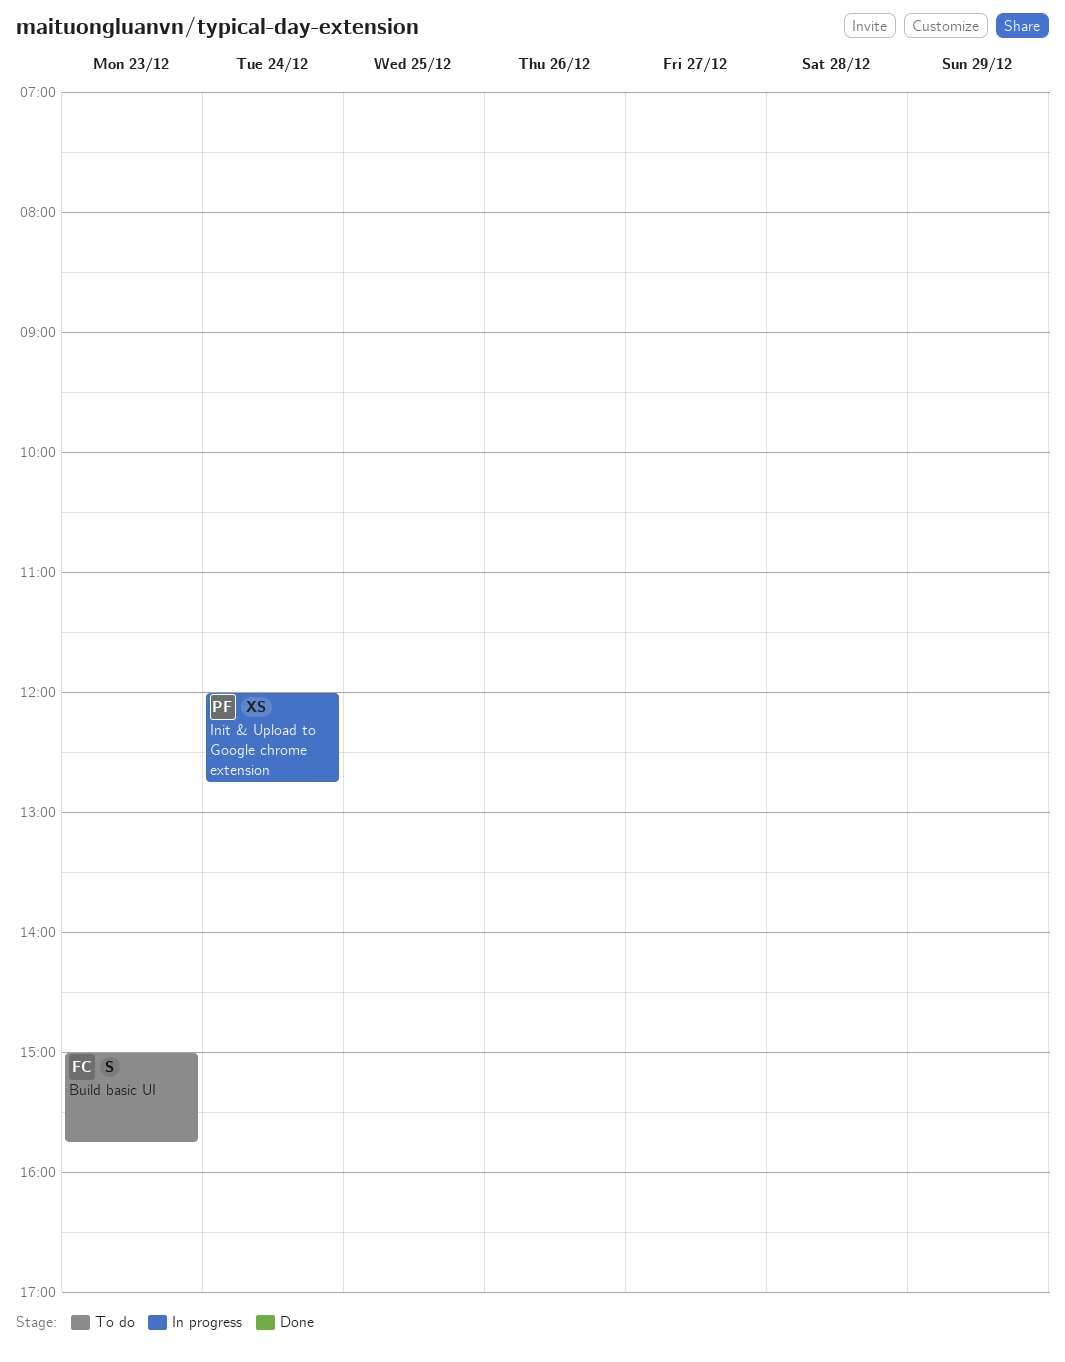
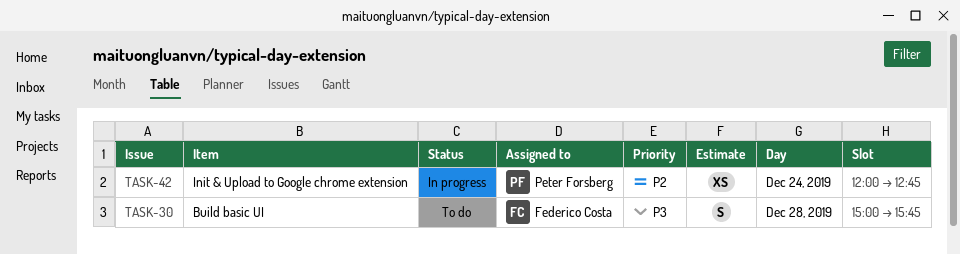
Build basic UI, day: Dec 23 -> Dec 28

